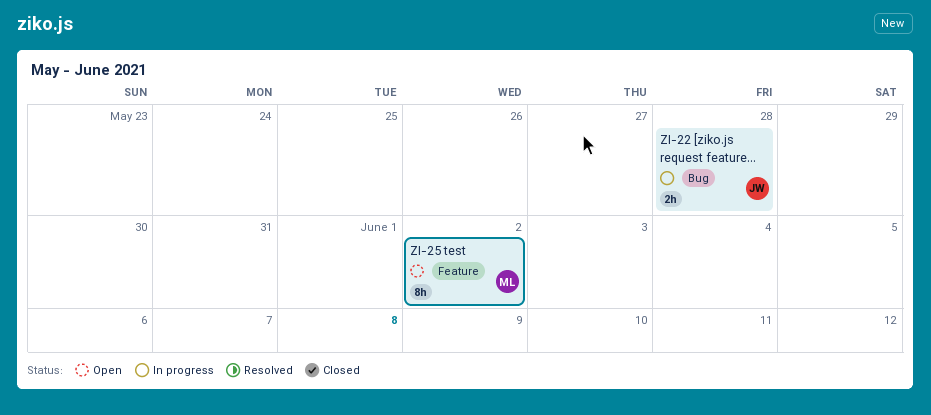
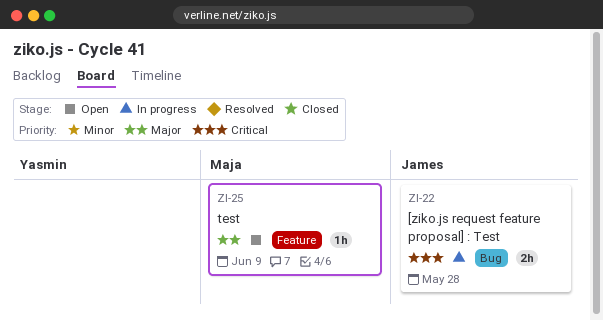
ZI-25, estimate: 8h -> 1h
ZI-25, due: Jun 2 -> Jun 9

